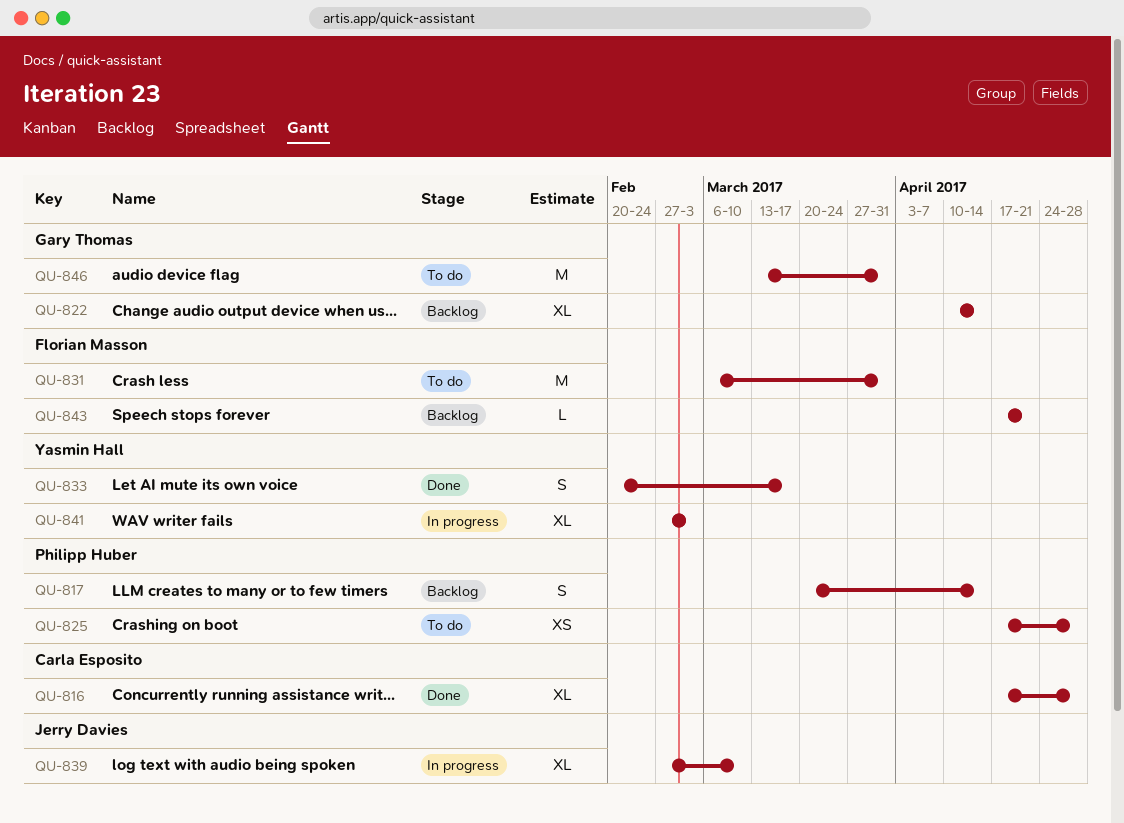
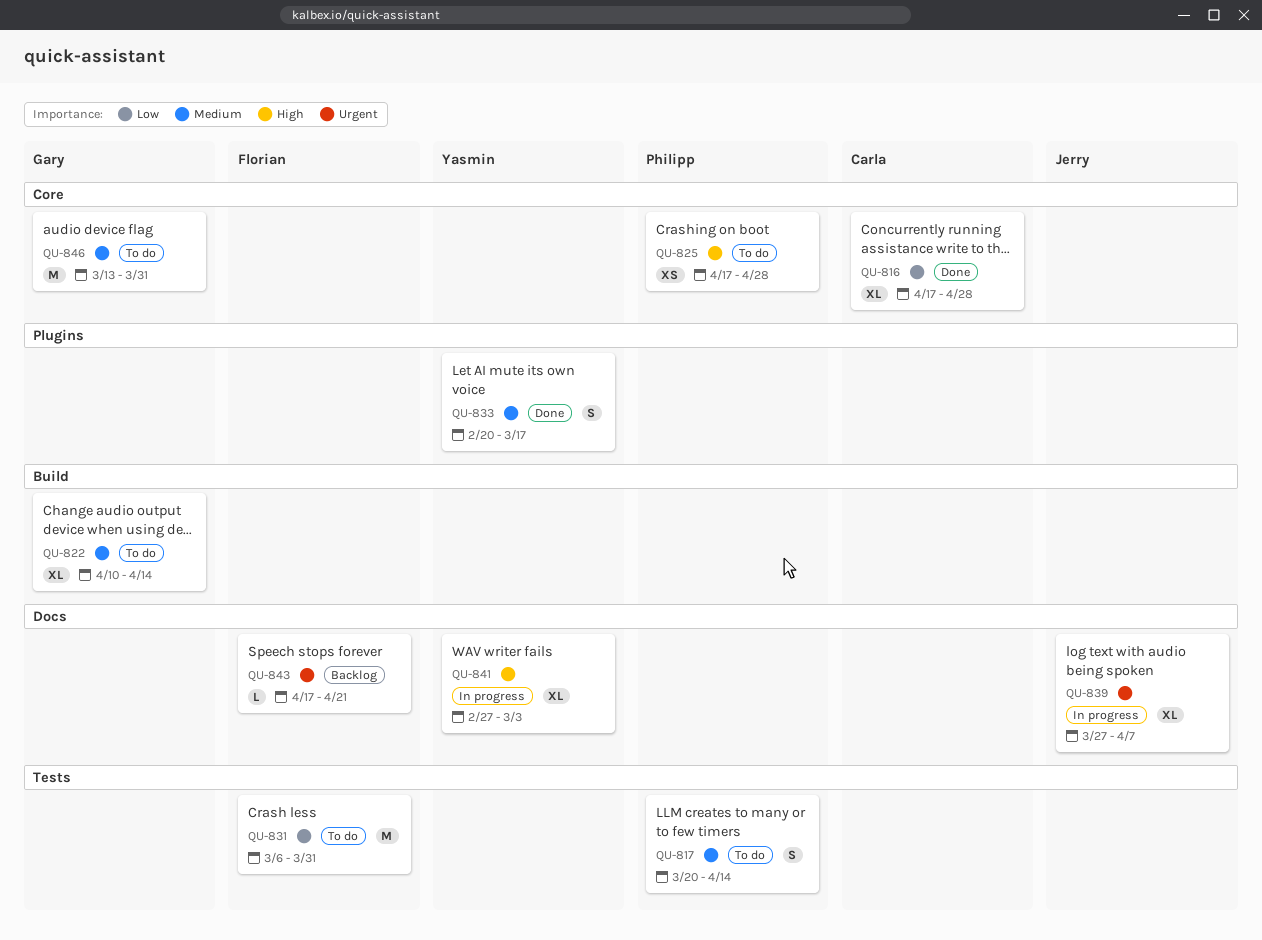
QU-817, status: Backlog -> To do
QU-822, status: Backlog -> To do
QU-839, start: Feb 27 -> Mar 27
QU-839, due: Mar 10 -> Apr 7

